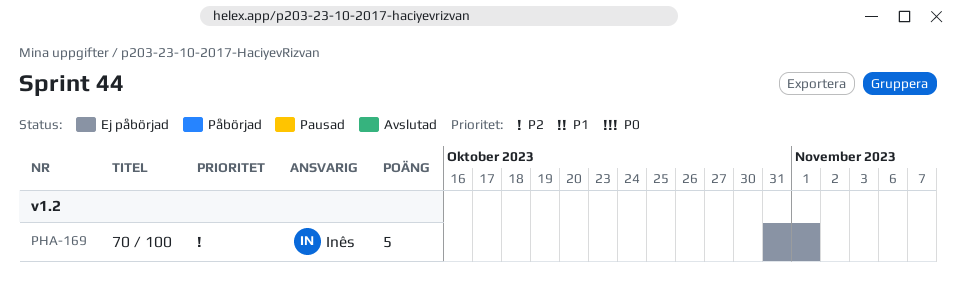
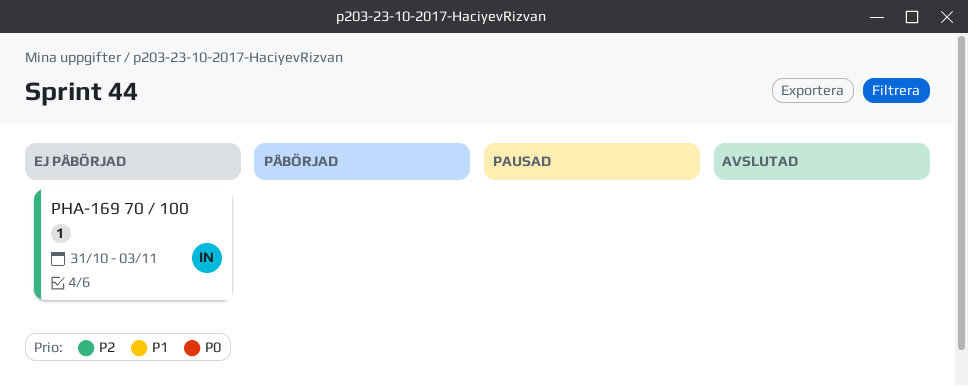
PHA-169, estimate: 5 -> 1
PHA-169, due: Nov 1 -> Nov 3

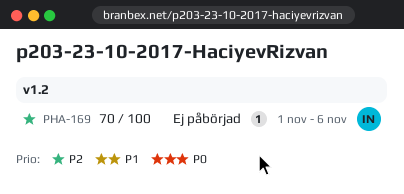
PHA-169, start: Oct 31 -> Nov 1
PHA-169, due: Nov 3 -> Nov 6

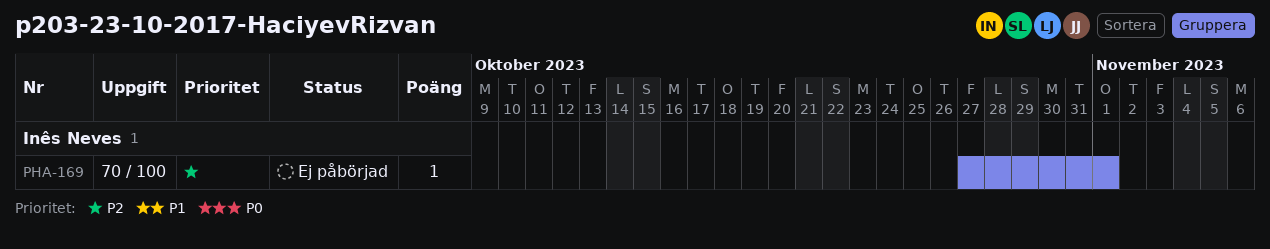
PHA-169, start: Nov 1 -> Oct 27
PHA-169, due: Nov 6 -> Nov 1

